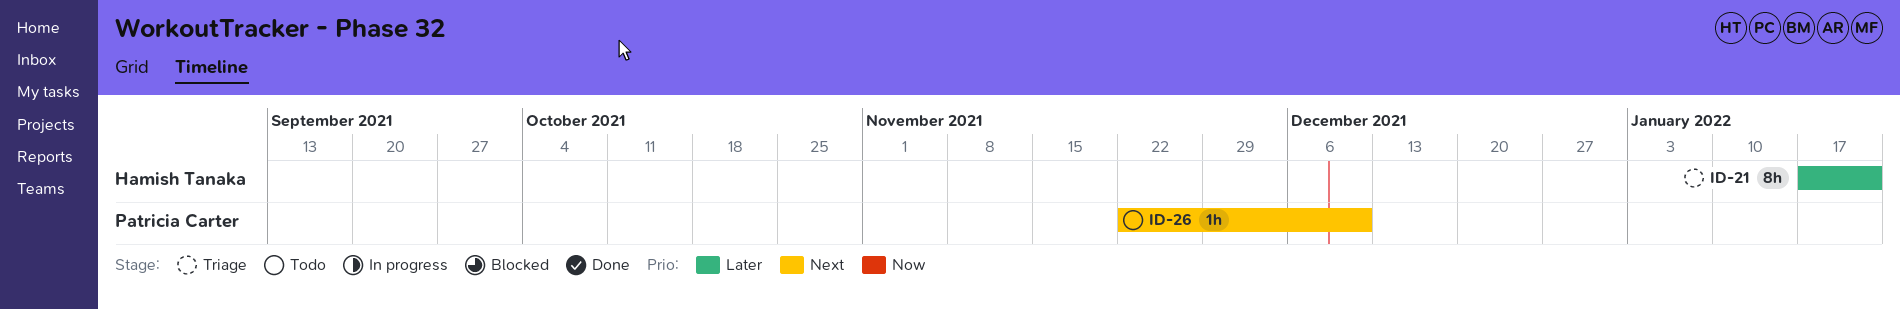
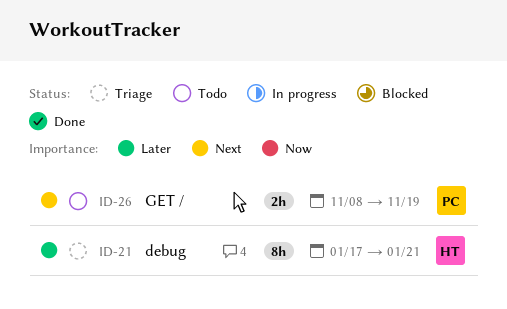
ID-26, estimate: 1h -> 2h
ID-26, start: Nov 22 -> Nov 8
ID-26, due: Dec 10 -> Nov 19

